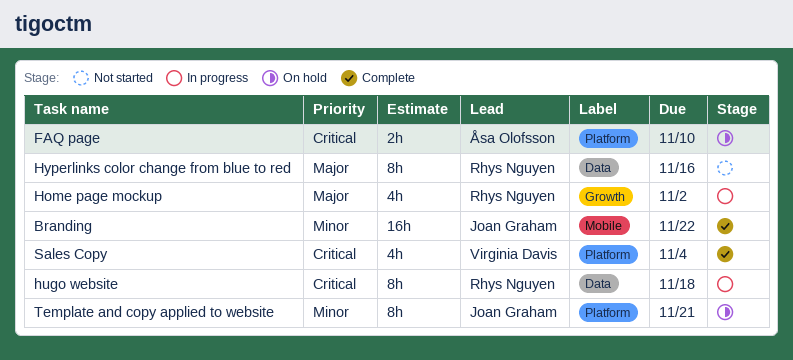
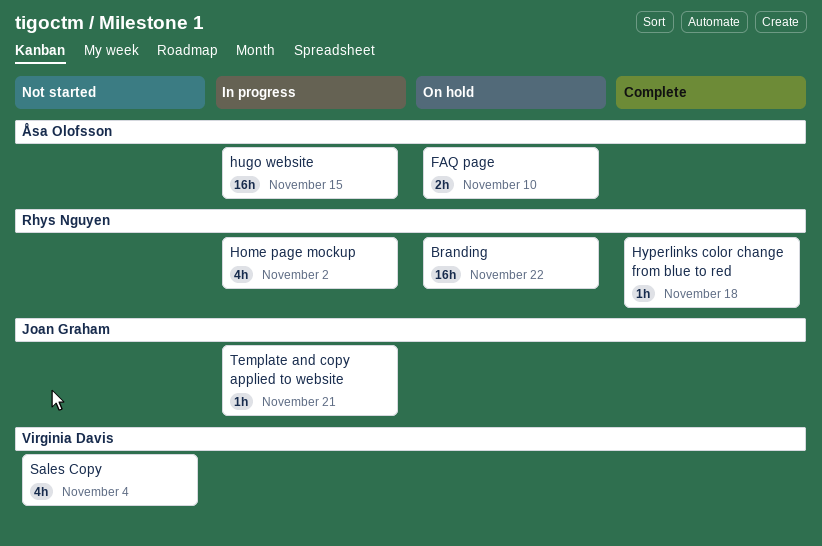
Branding, status: Complete -> On hold
Branding, owner: Joan Graham -> Rhys Nguyen
hugo website, owner: Rhys Nguyen -> Åsa Olofsson
hugo website, estimate: 8h -> 16h
hugo website, due: Nov 18 -> Nov 15
Hyperlinks color change from blue to red, status: Not started -> Complete
Hyperlinks color change from blue to red, estimate: 8h -> 1h
Hyperlinks color change from blue to red, due: Nov 16 -> Nov 18
Sales Copy, status: Complete -> Not started
Template and copy applied to website, status: On hold -> In progress
Template and copy applied to website, estimate: 8h -> 1h

